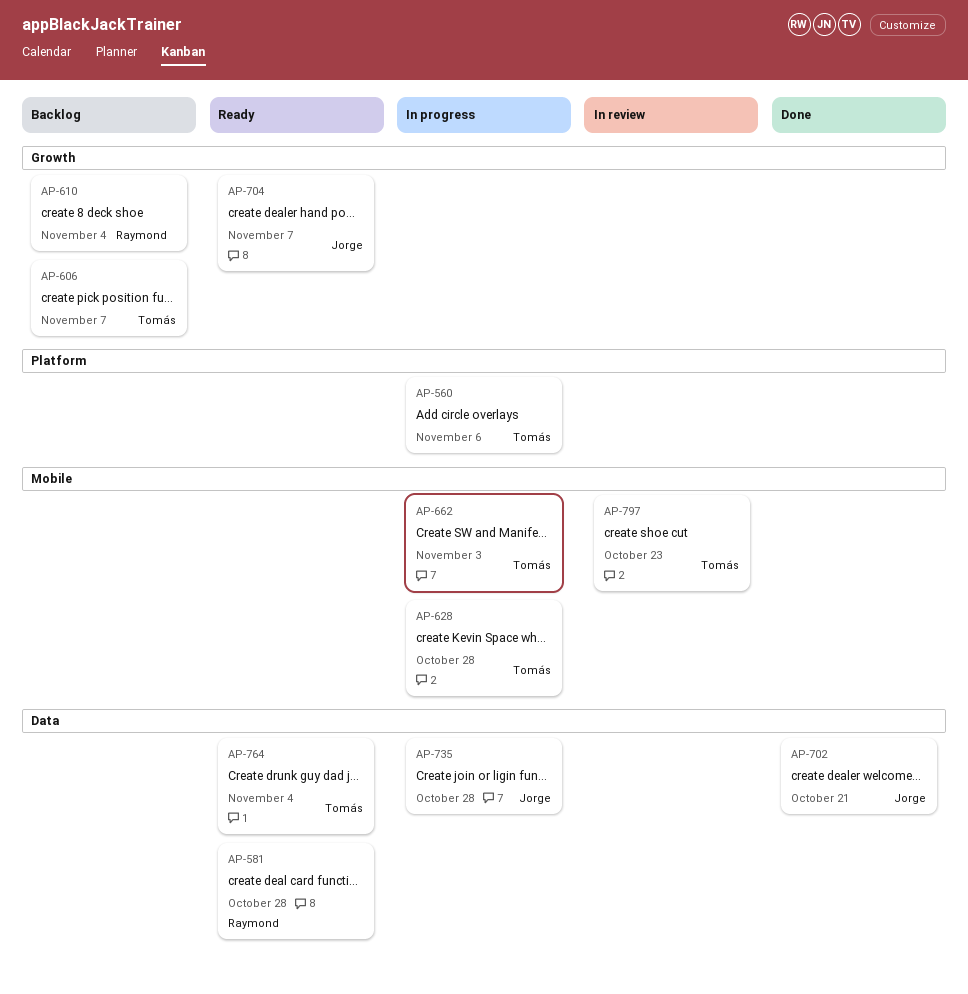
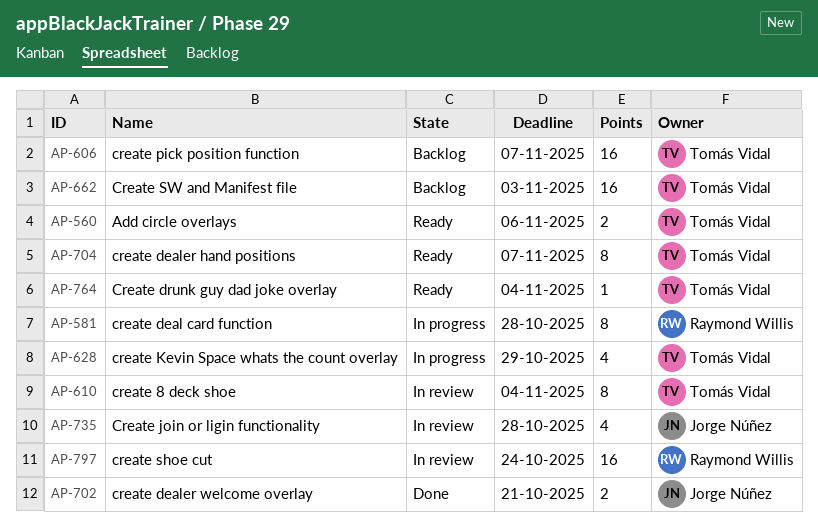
AP-560, status: In progress -> Ready
AP-581, status: Ready -> In progress
AP-610, status: Backlog -> In review
AP-610, owner: Raymond Willis -> Tomás Vidal
AP-628, due: Oct 28 -> Oct 29
AP-662, status: In progress -> Backlog
AP-704, owner: Jorge Núñez -> Tomás Vidal
AP-735, status: In progress -> In review
AP-797, owner: Tomás Vidal -> Raymond Willis
AP-797, due: Oct 23 -> Oct 24

